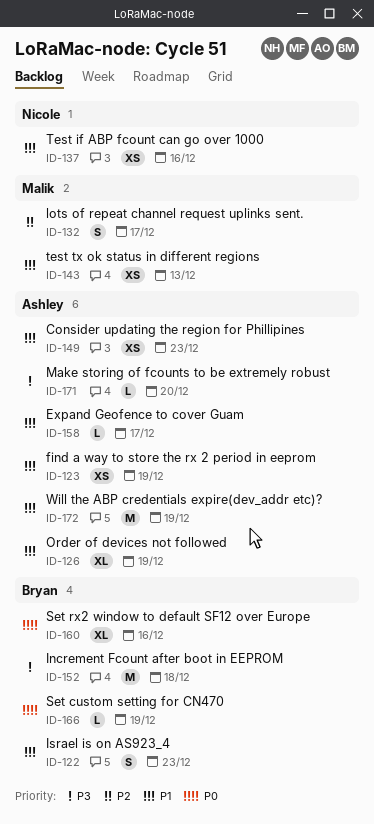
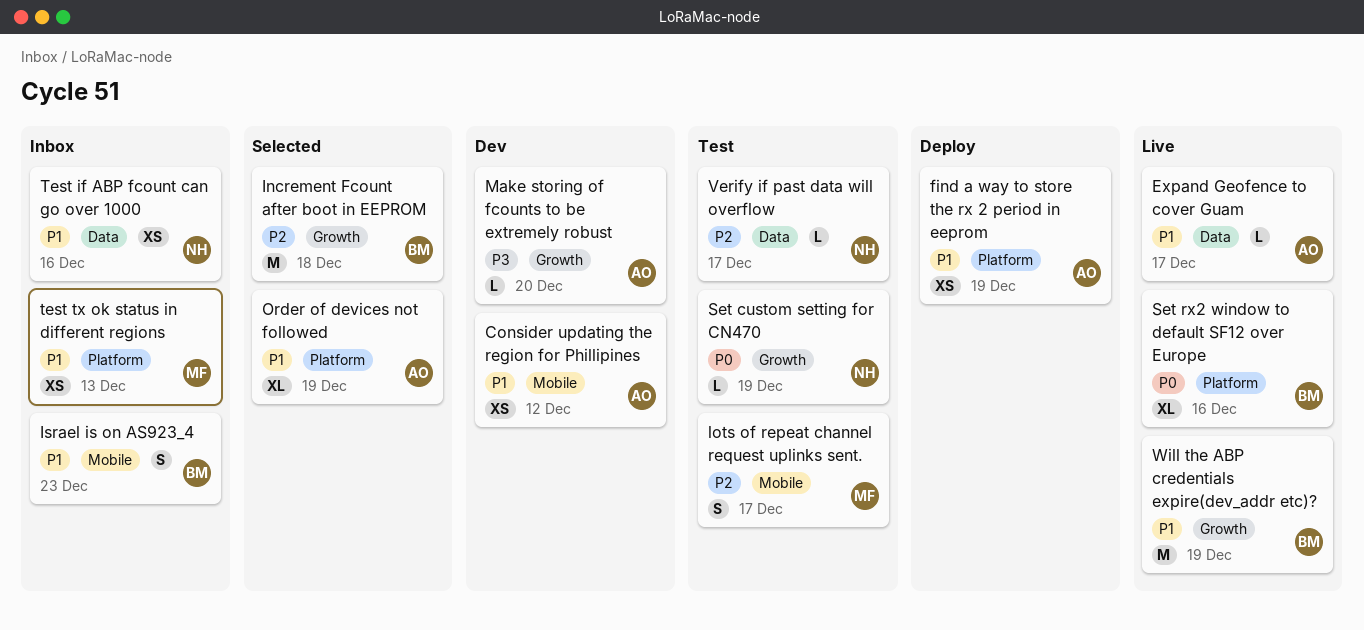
Consider updating the region for Phillipines, due: Dec 23 -> Dec 12
Increment Fcount after boot in EEPROM, priority: P3 -> P2
Set custom setting for CN470, owner: Bryan -> Nicole
Verify if past data will overflow: none -> present
Will the ABP credentials expire(dev_addr etc)?, owner: Ashley -> Bryan

